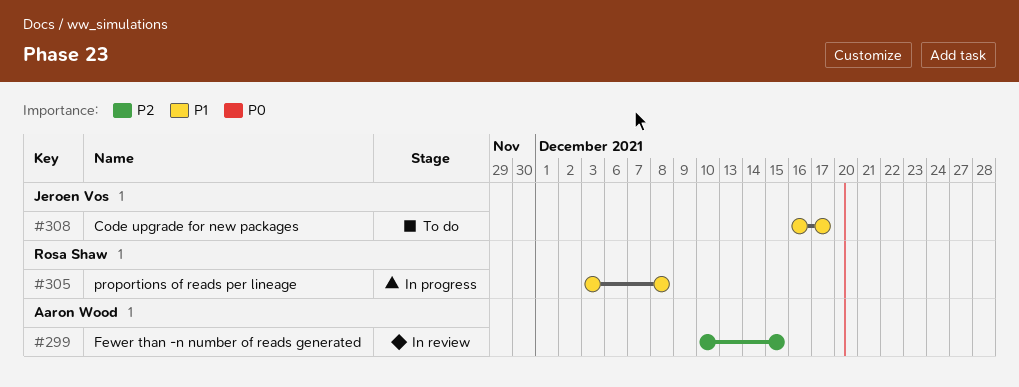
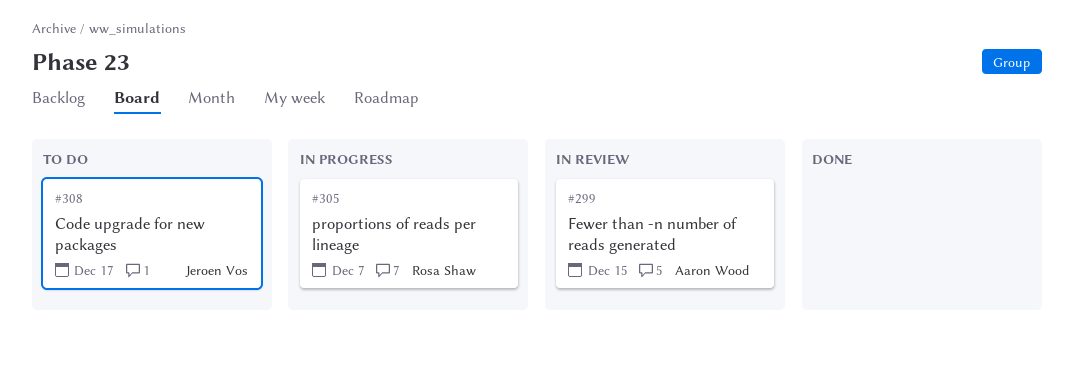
#305, due: Dec 8 -> Dec 7

